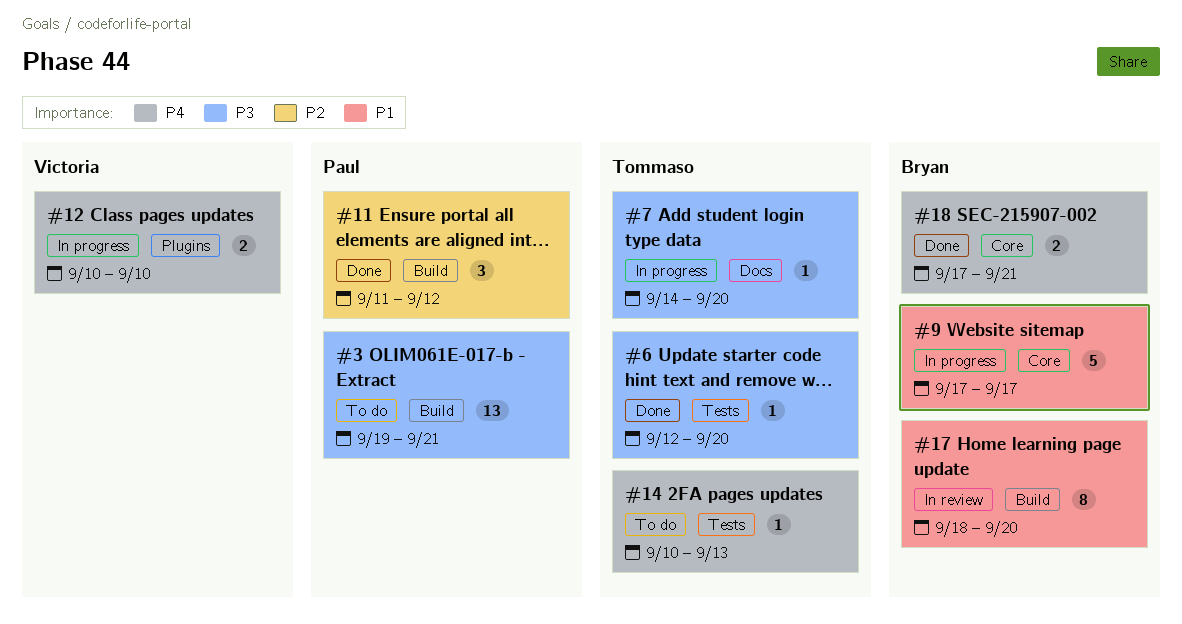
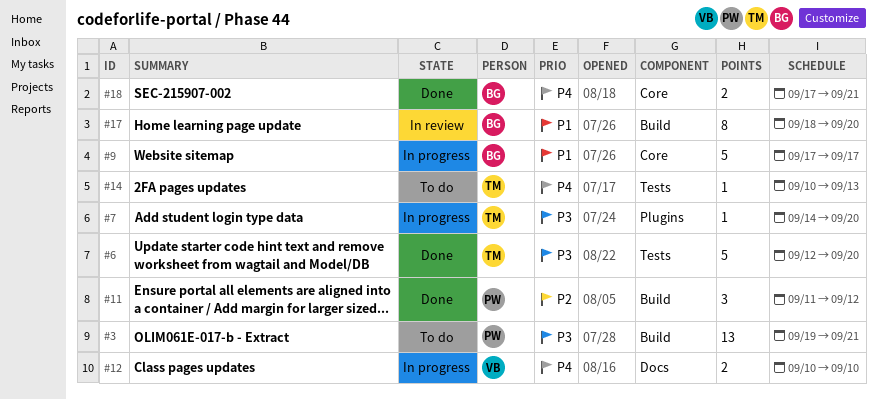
#6, estimate: 1 -> 5
#7, label: Docs -> Plugins
#12, label: Plugins -> Docs

